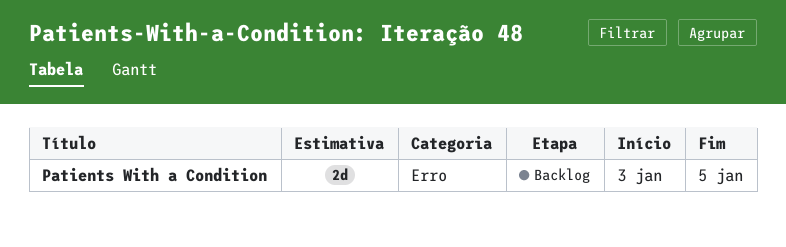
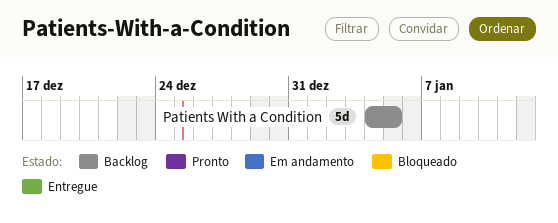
Patients With a Condition, estimate: 2d -> 5d
Patients With a Condition, start: Jan 3 -> Jan 4

